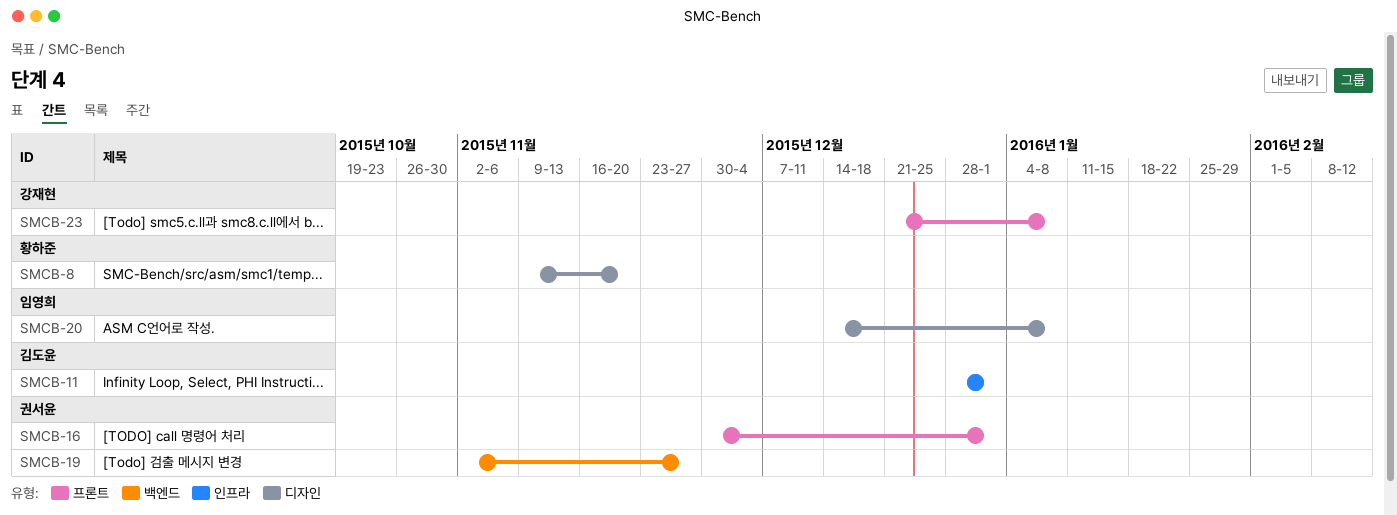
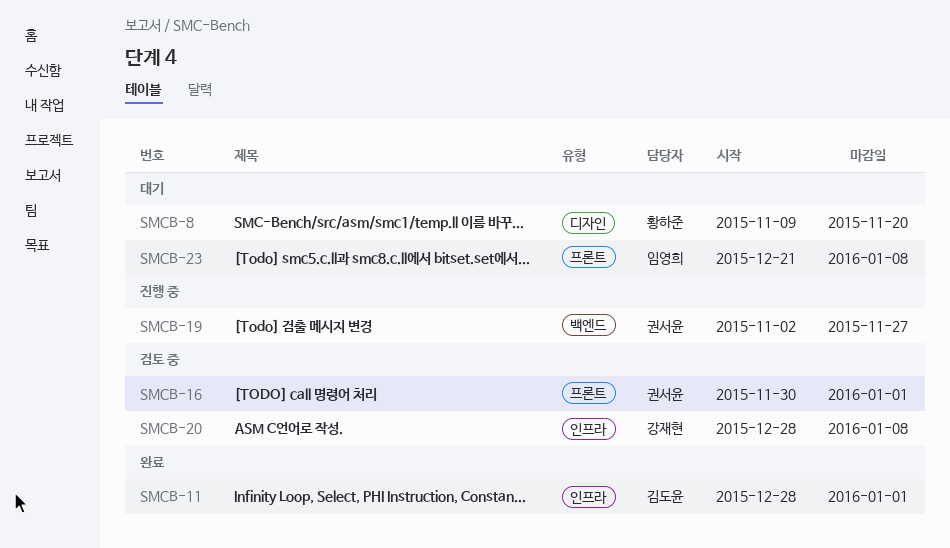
SMCB-20, owner: 임영희 -> 강재현
SMCB-20, label: 디자인 -> 인프라
SMCB-20, start: Dec 14 -> Dec 28
SMCB-23, owner: 강재현 -> 임영희

